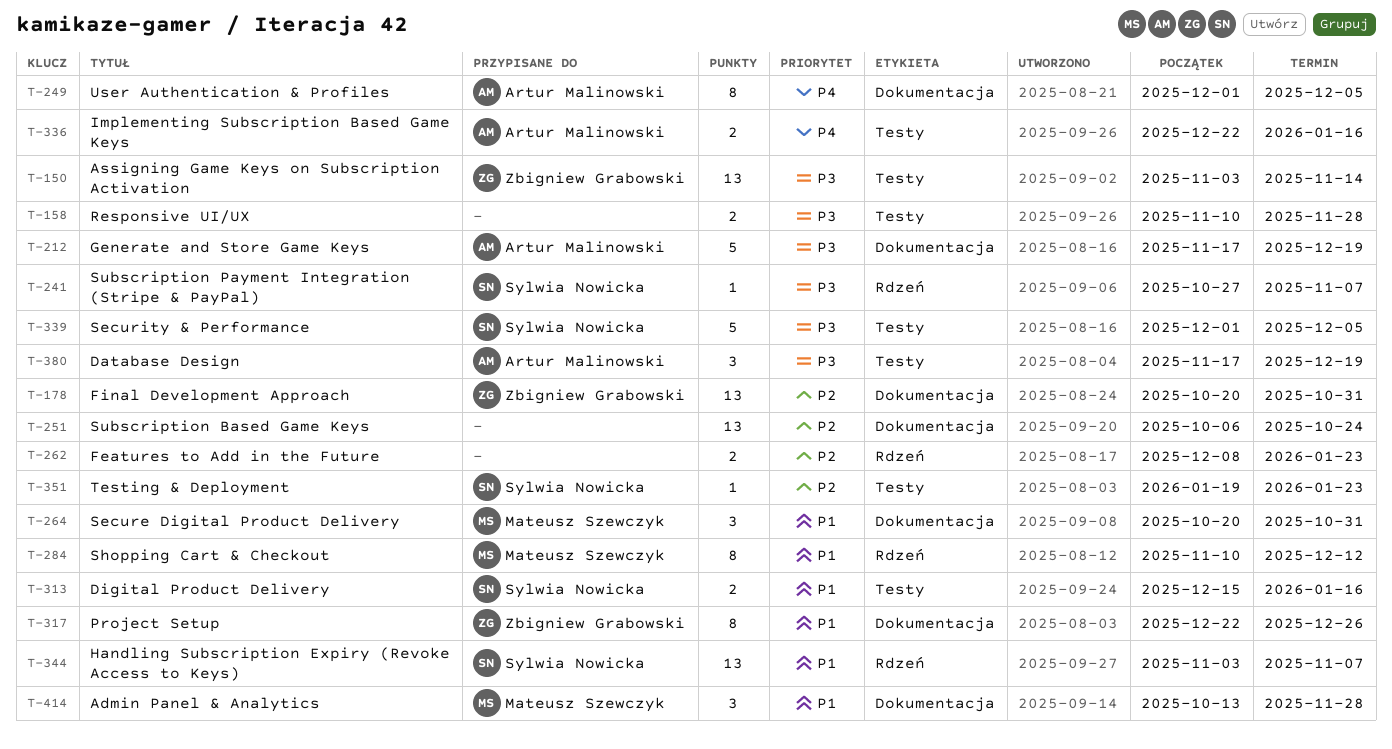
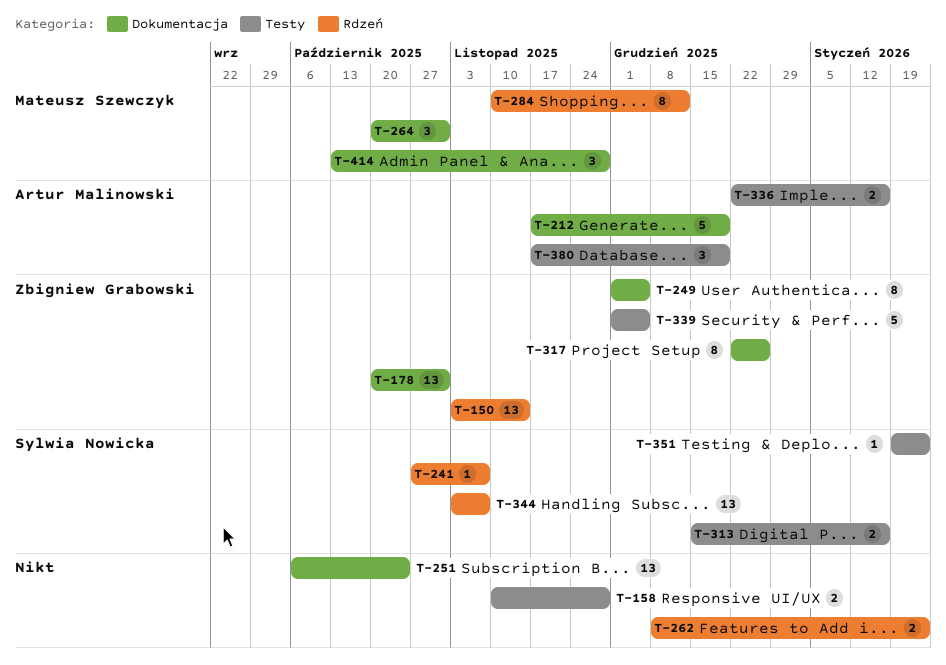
T-150, label: Testy -> Rdzeń
T-249, owner: Artur Malinowski -> Zbigniew Grabowski
T-339, owner: Sylwia Nowicka -> Zbigniew Grabowski

